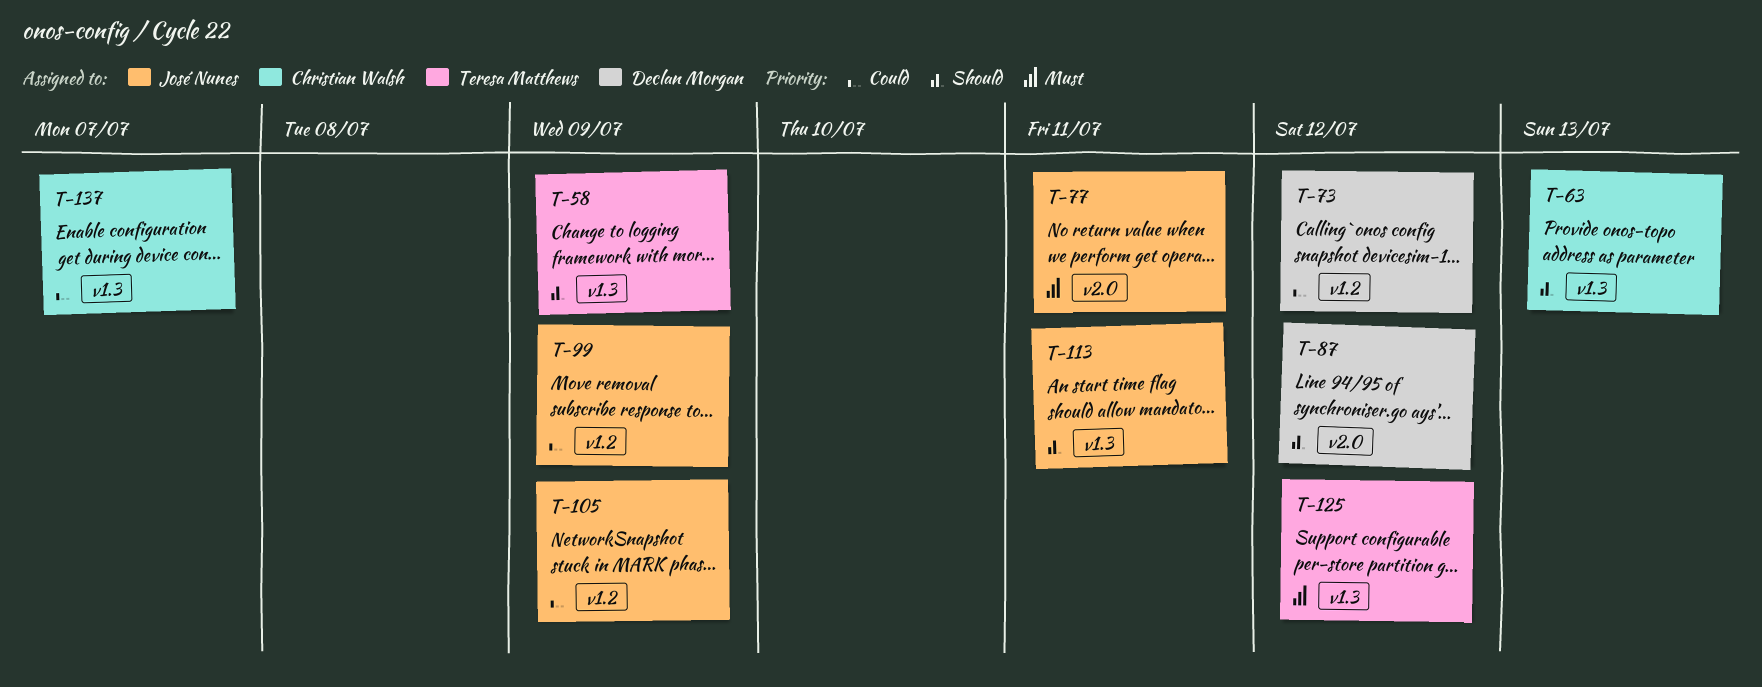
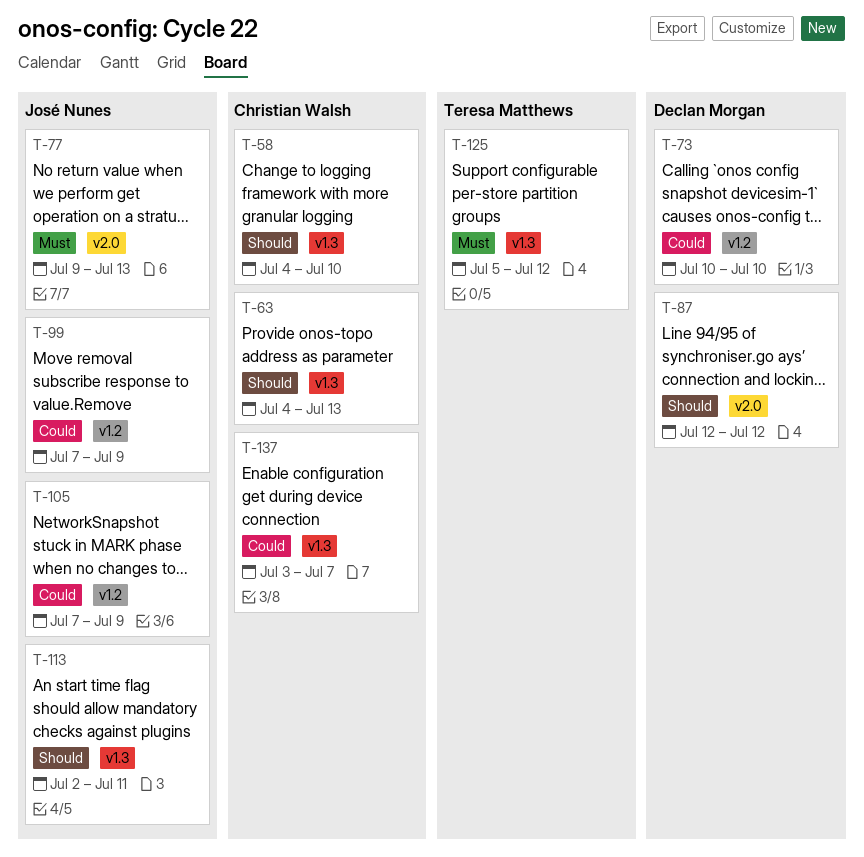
T-58, owner: Teresa Matthews -> Christian Walsh
T-58, due: Jul 9 -> Jul 10
T-73, due: Jul 12 -> Jul 10
T-77, due: Jul 11 -> Jul 13

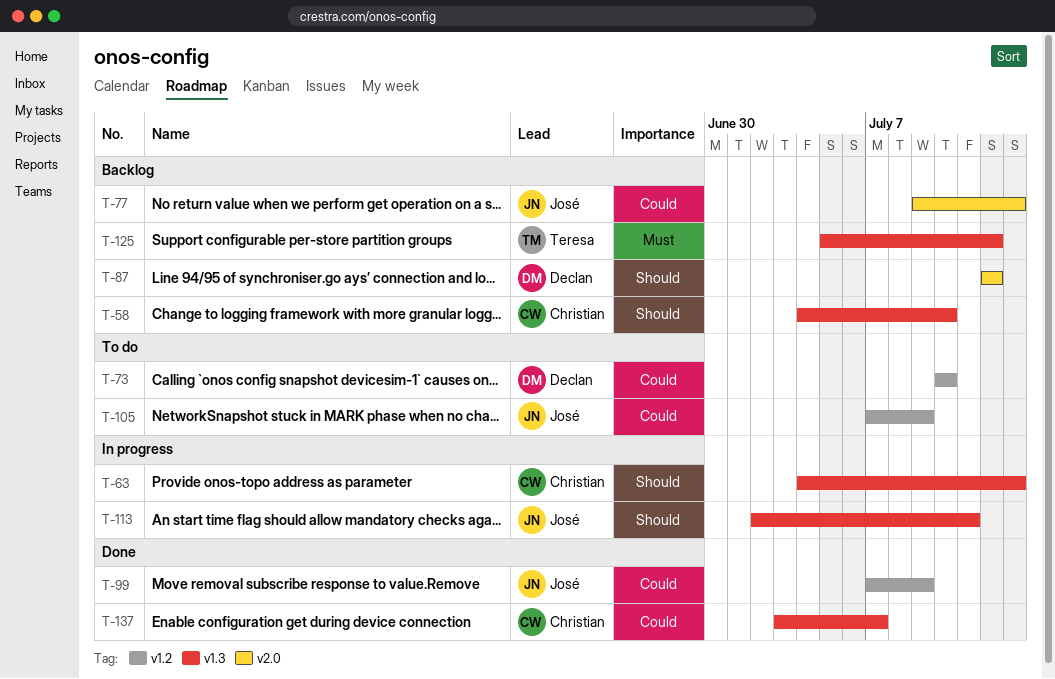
T-77, priority: Must -> Could

